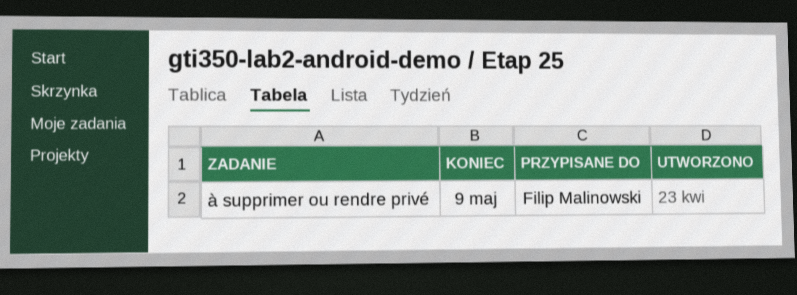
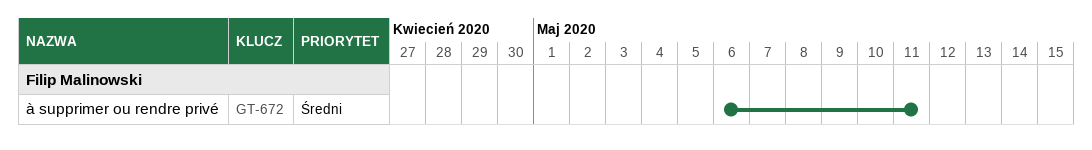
à supprimer ou rendre privé, due: May 9 -> May 11

